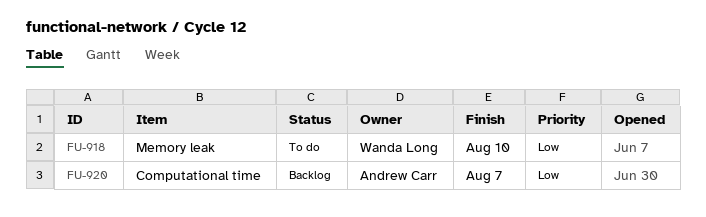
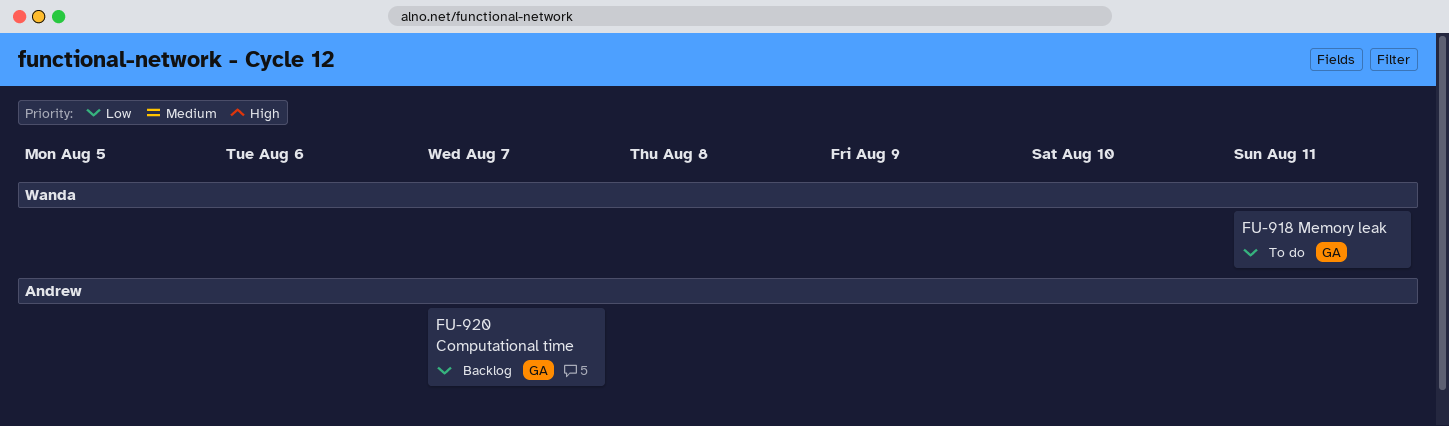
FU-918, due: Aug 10 -> Aug 11

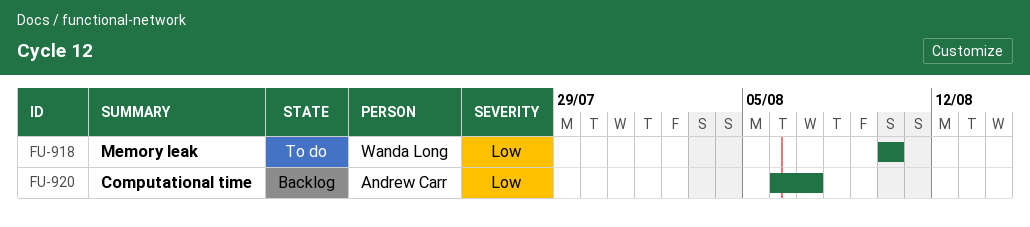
FU-918, due: Aug 11 -> Aug 10

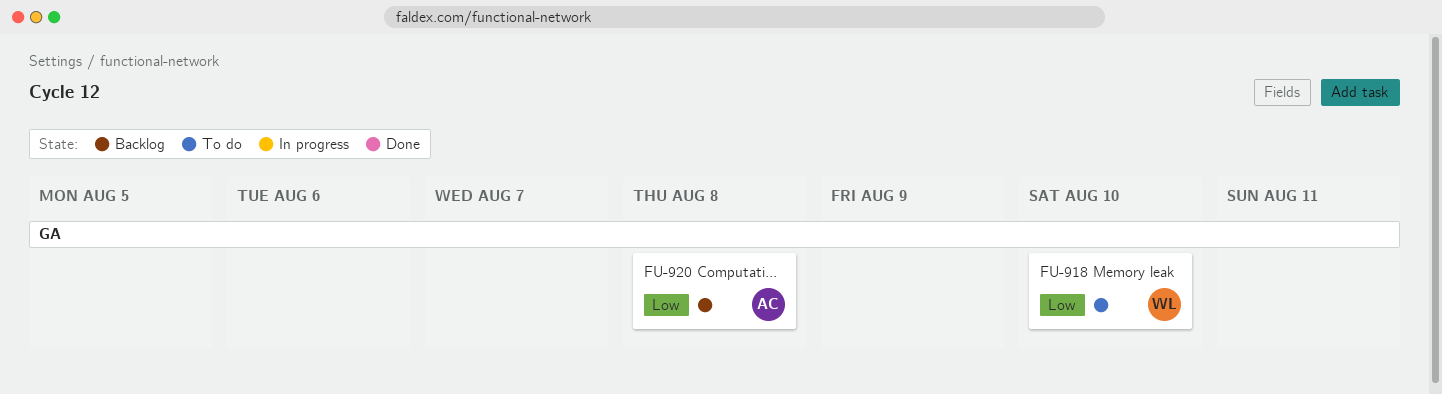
FU-920, due: Aug 7 -> Aug 8

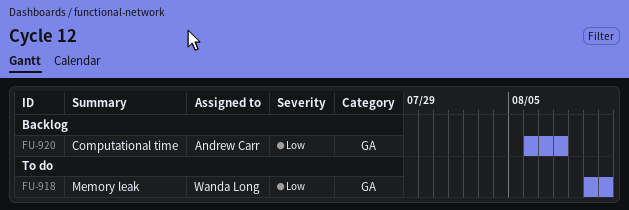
FU-918, due: Aug 10 -> Aug 11

